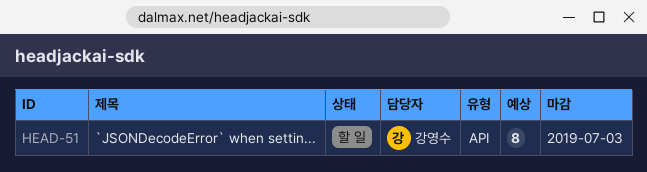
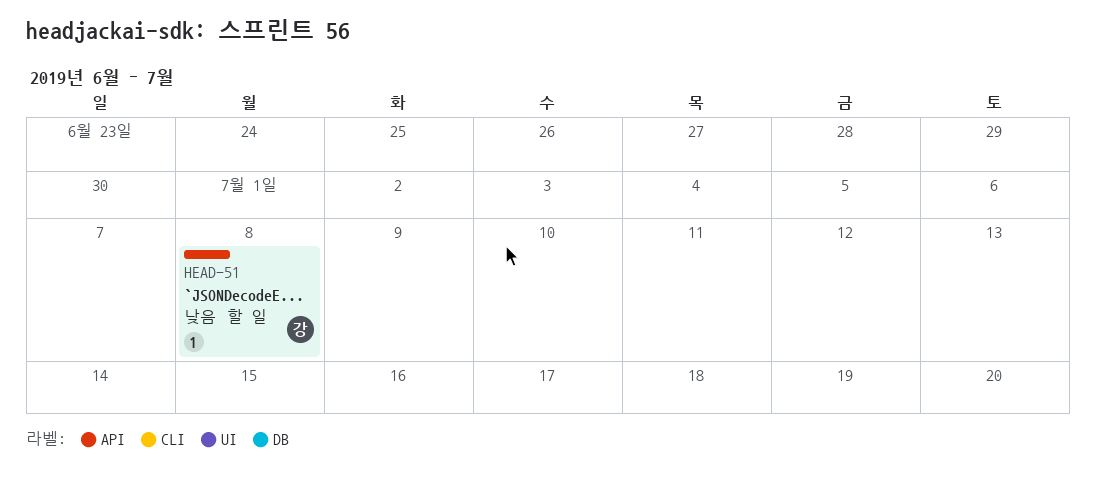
HEAD-51, estimate: 8 -> 1
HEAD-51, due: Jul 3 -> Jul 8

